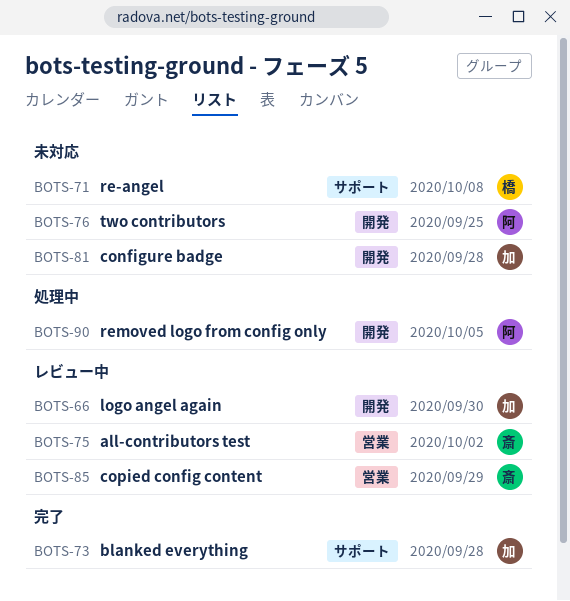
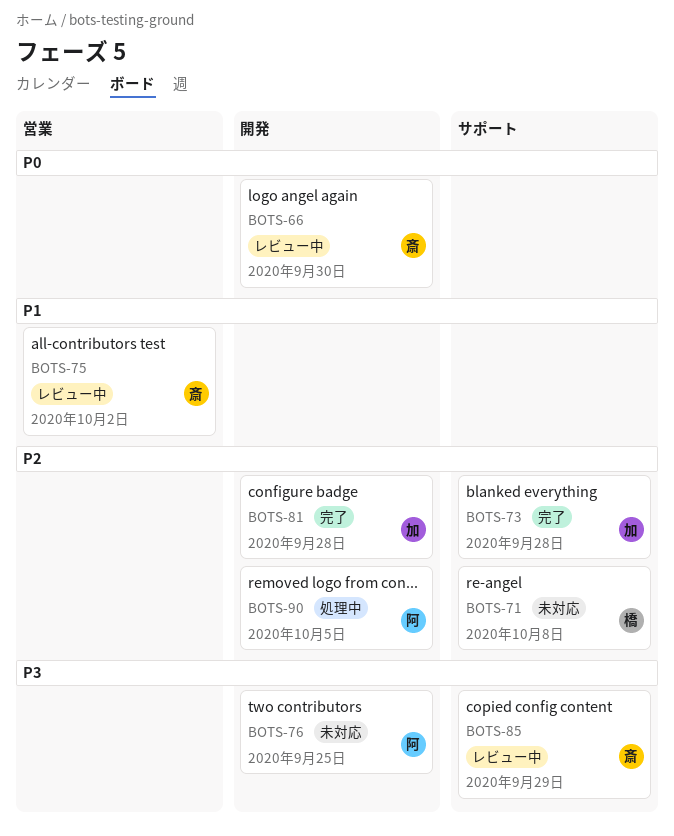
BOTS-66, owner: 加 -> 斎
BOTS-81, status: 未対応 -> 完了
BOTS-85, label: 営業 -> サポート

